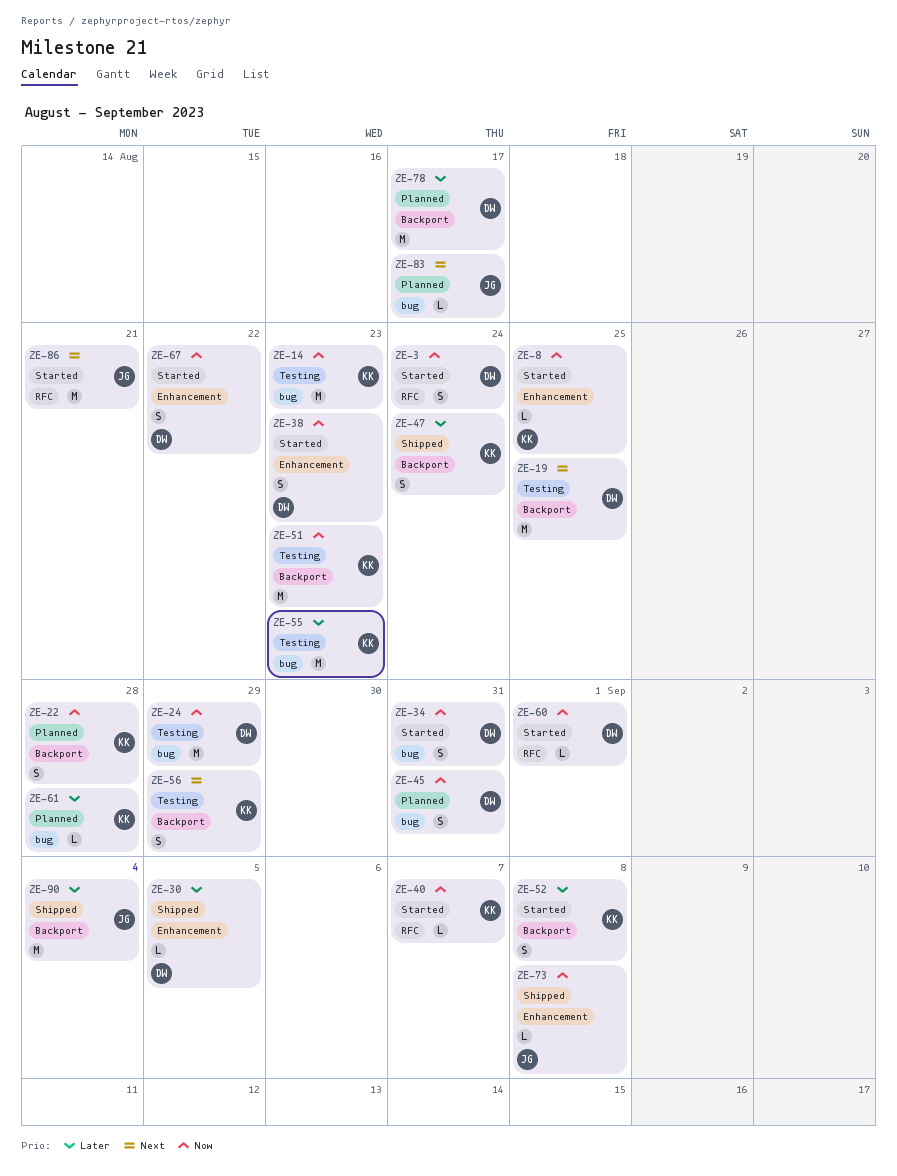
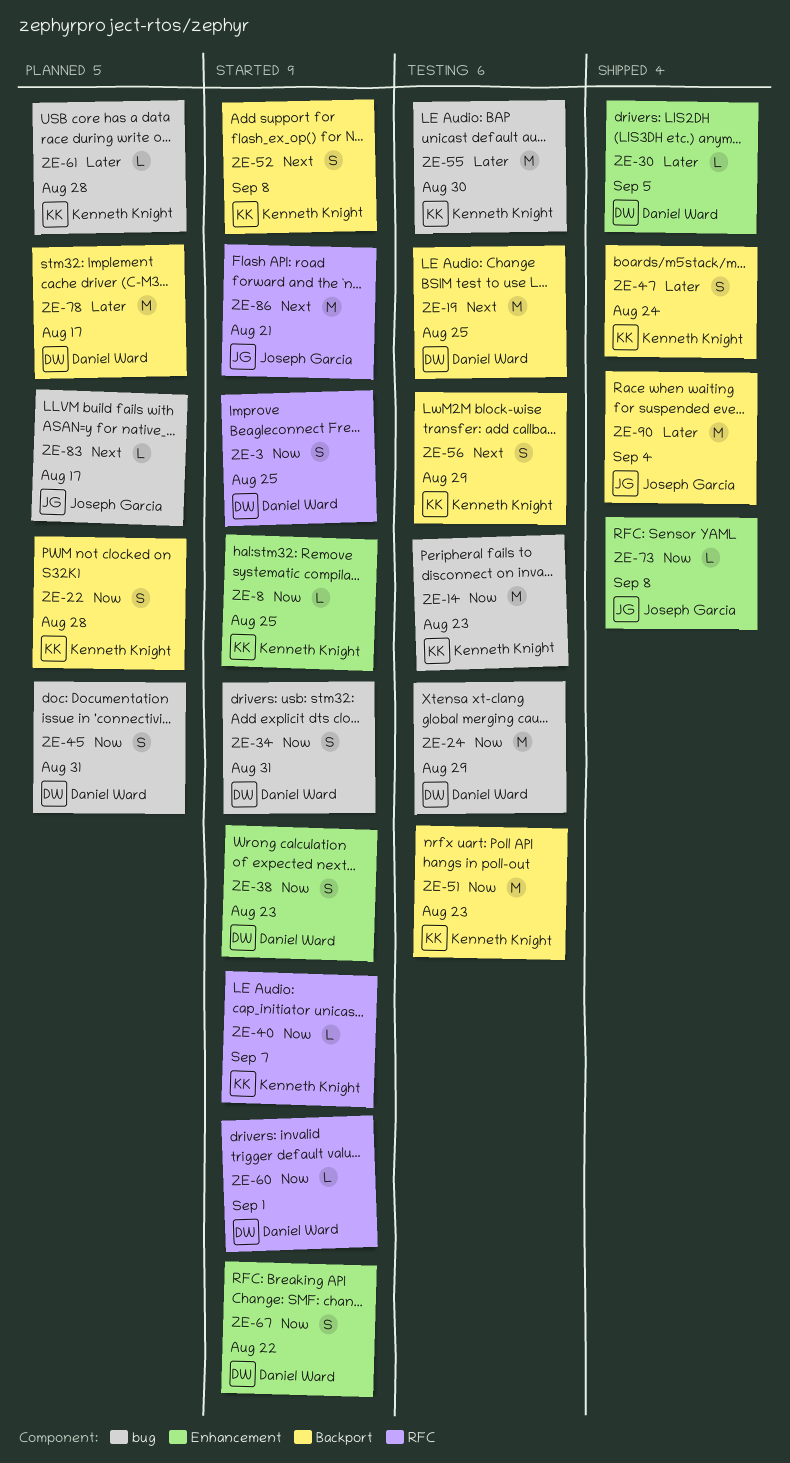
ZE-3, due: Aug 24 -> Aug 25
ZE-52, priority: Later -> Next
ZE-55, due: Aug 23 -> Aug 30

